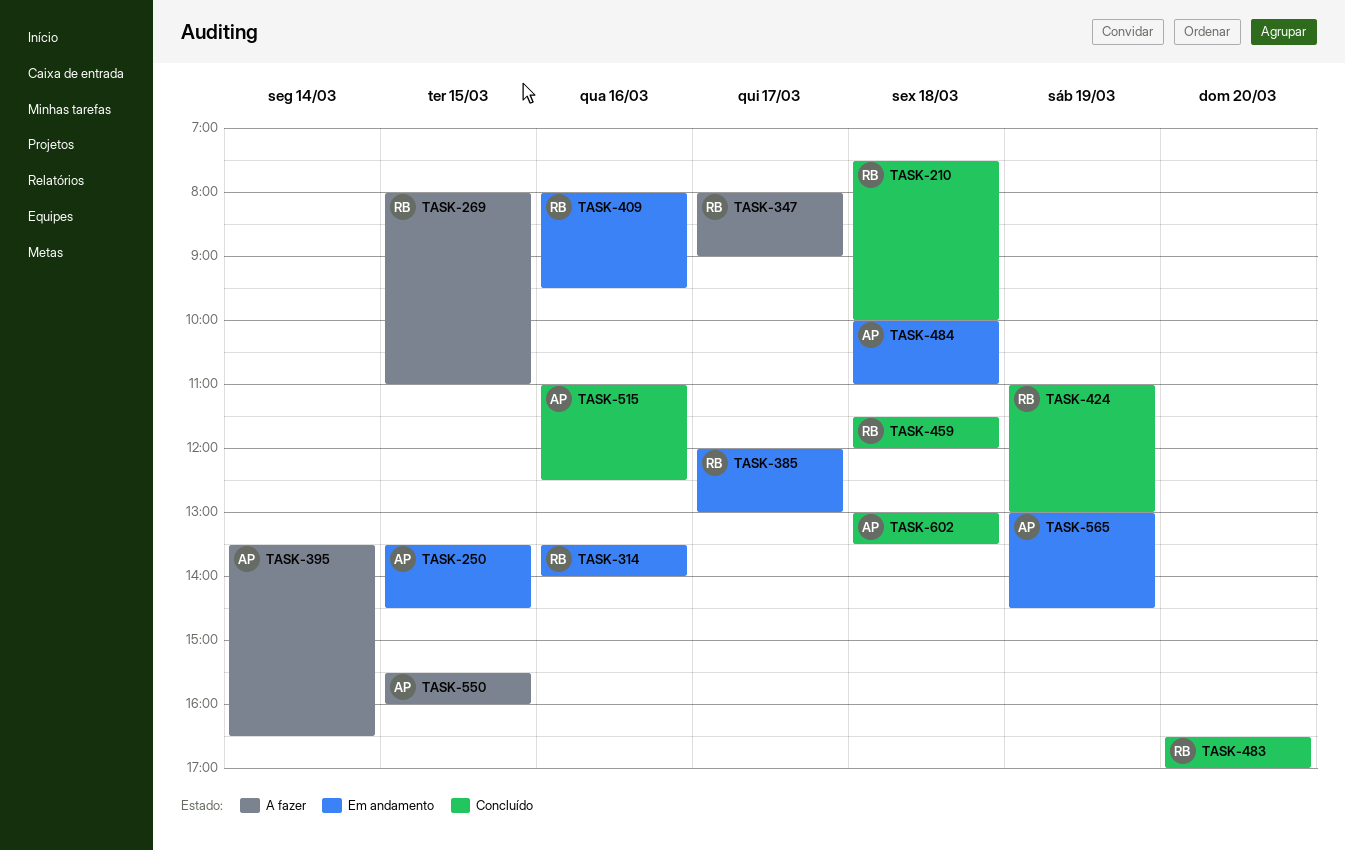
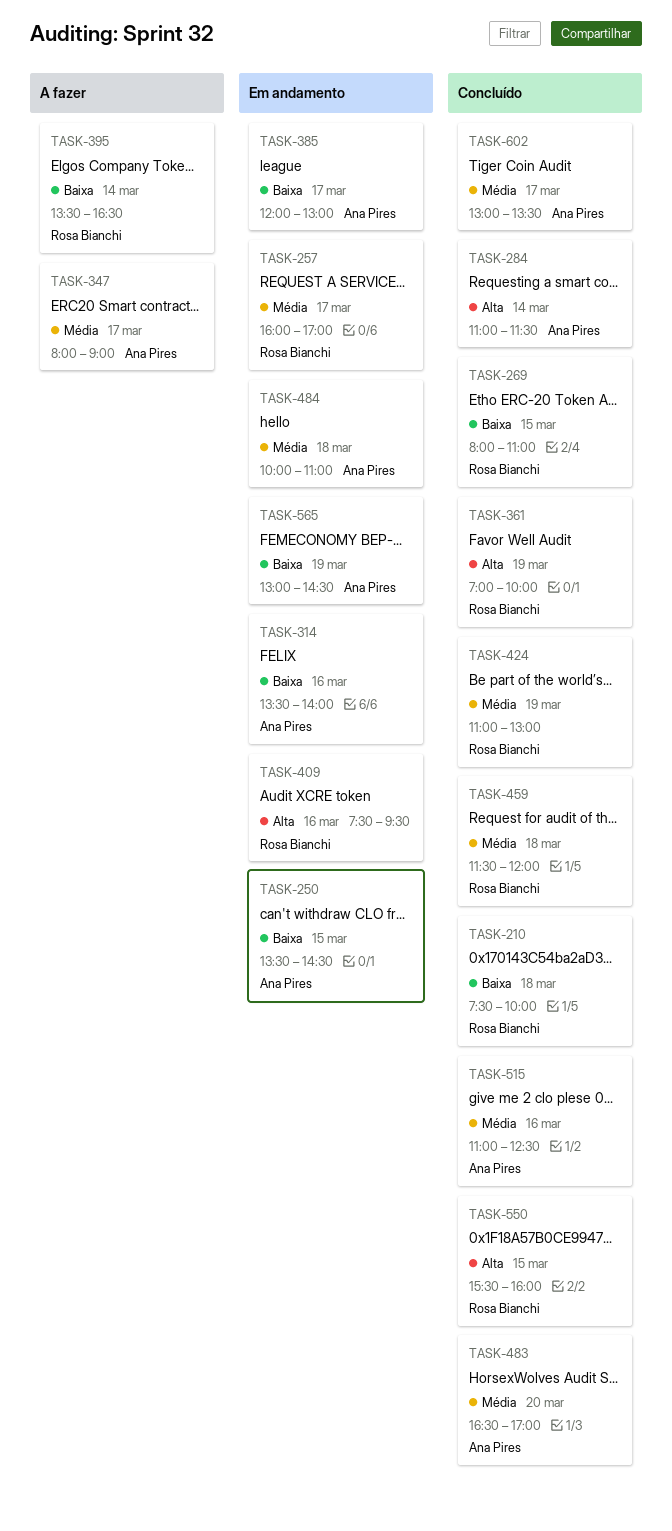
TASK-257: none -> present
TASK-269, status: A fazer -> Concluído
TASK-284: none -> present
TASK-314, owner: Rosa Bianchi -> Ana Pires
TASK-347, owner: Rosa Bianchi -> Ana Pires
TASK-361: none -> present
TASK-385, owner: Rosa Bianchi -> Ana Pires
TASK-395, owner: Ana Pires -> Rosa Bianchi
TASK-409, begins: 08:00 -> 07:30
TASK-483, owner: Rosa Bianchi -> Ana Pires
TASK-550, status: A fazer -> Concluído
TASK-550, owner: Ana Pires -> Rosa Bianchi
TASK-602, day: Mar 18 -> Mar 17

